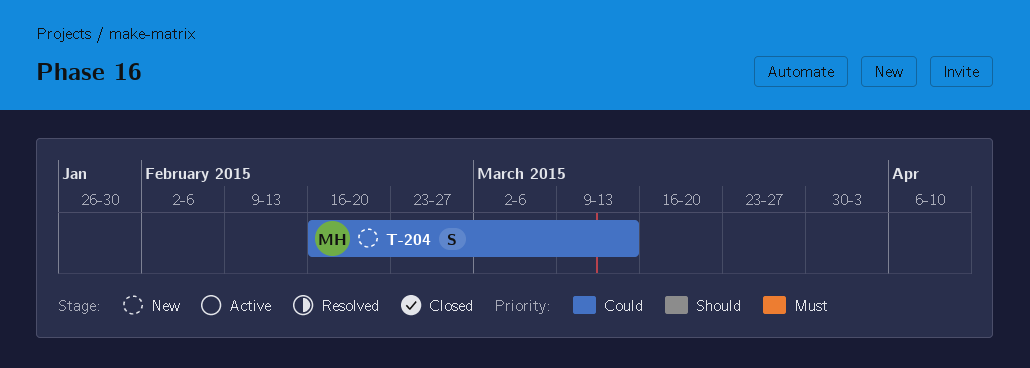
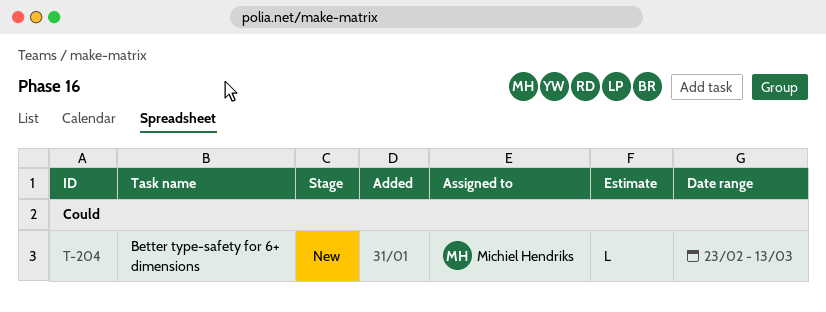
T-204, estimate: S -> L
T-204, start: Feb 16 -> Feb 23

